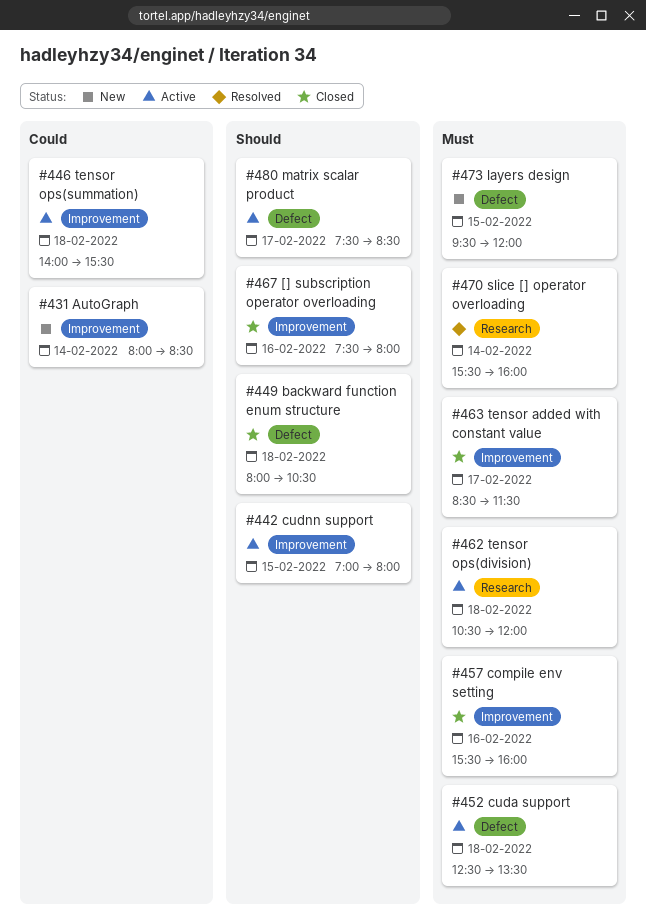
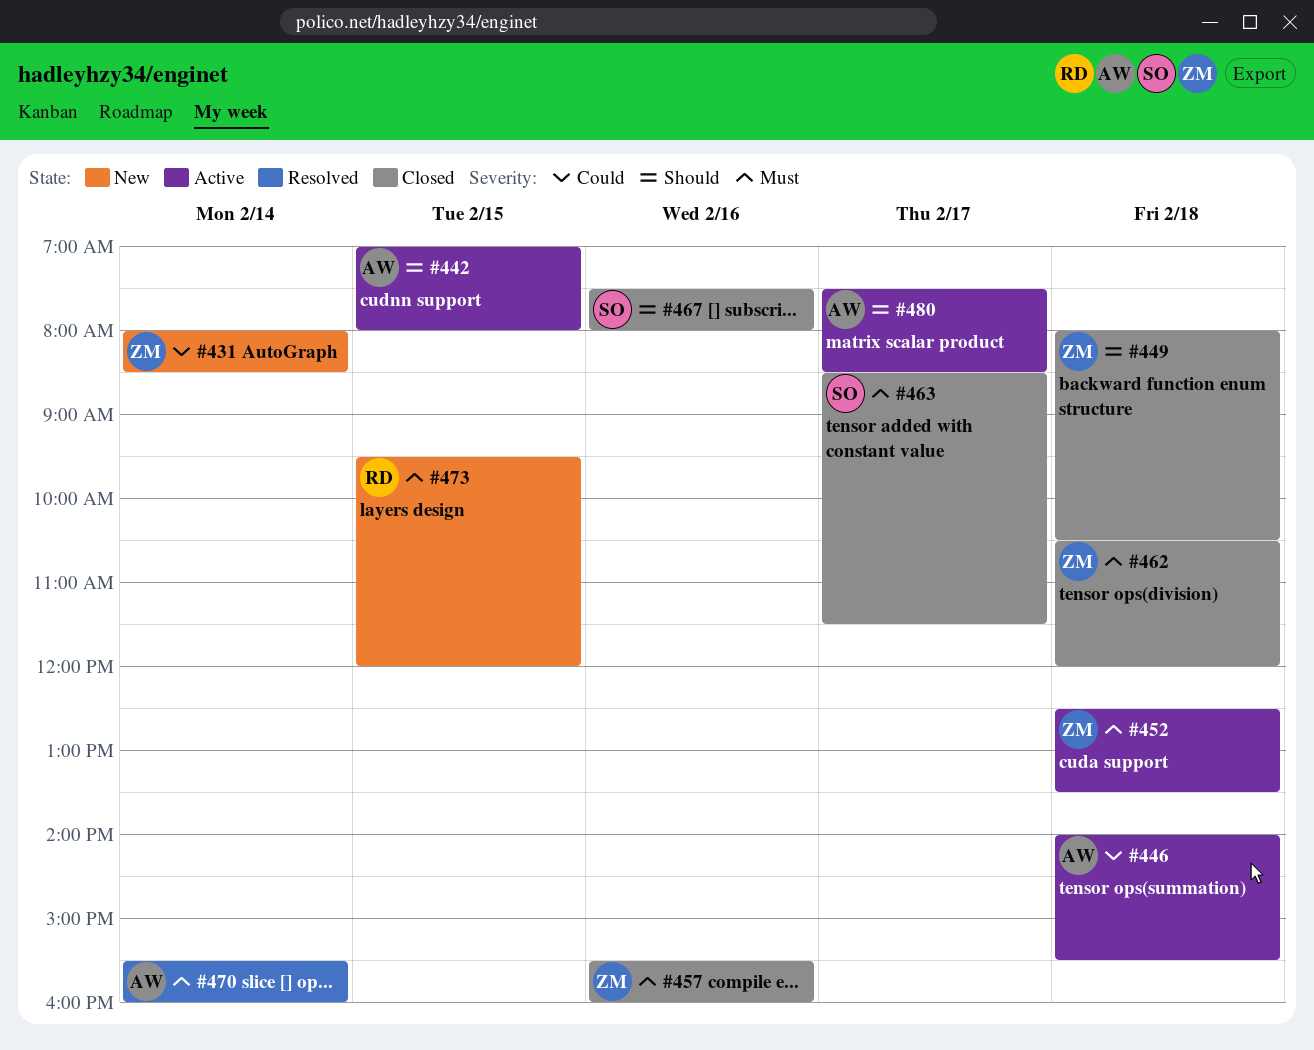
#462, status: Active -> Closed

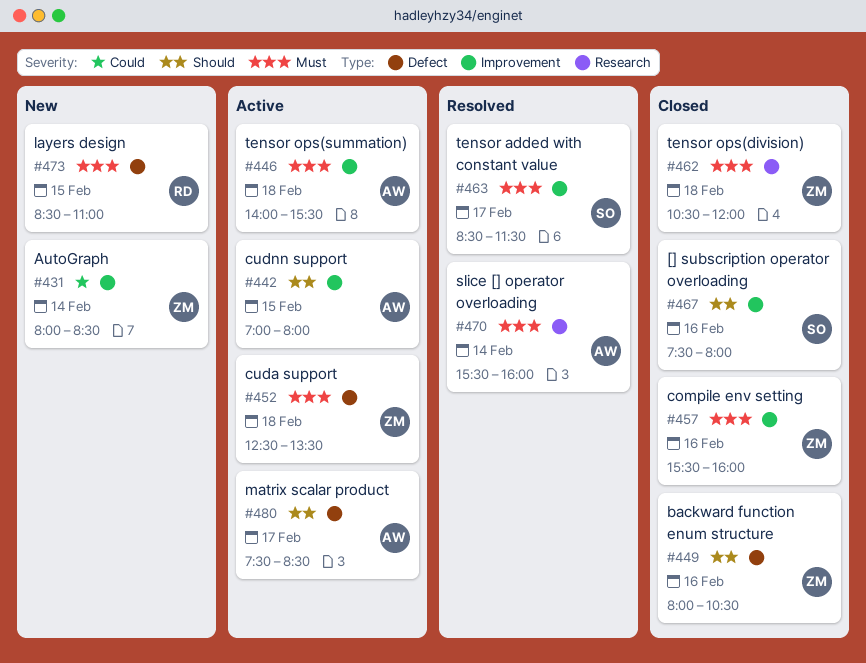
#446, priority: Could -> Must
#449, day: Feb 18 -> Feb 16
#463, status: Closed -> Resolved
#473, begins: 09:30 -> 08:30
#473, ends: 12:00 -> 11:00

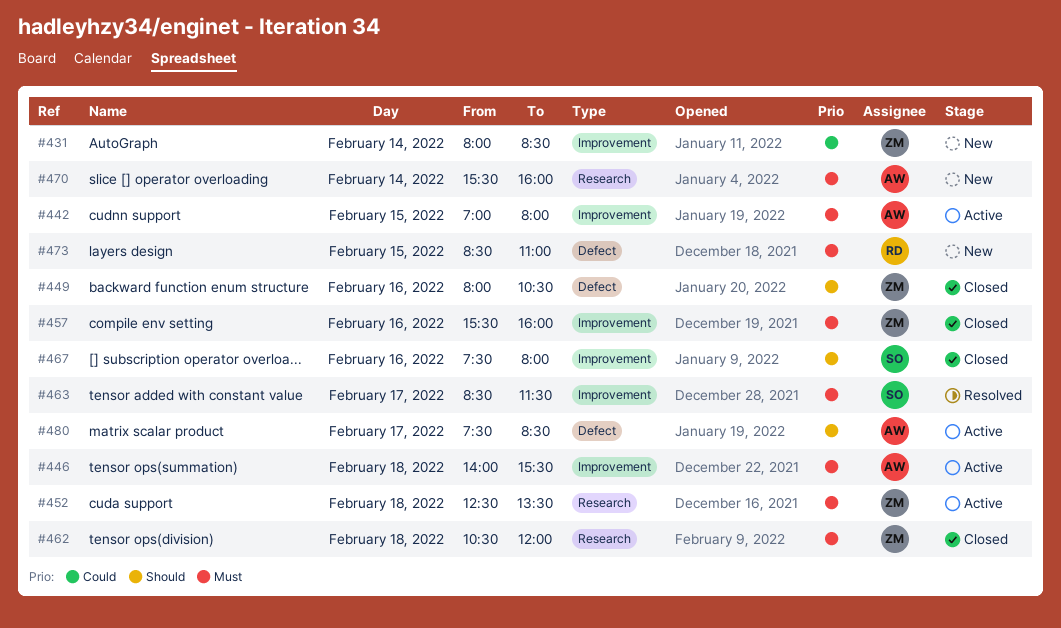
#442, priority: Should -> Must
#452, label: Defect -> Research
#470, status: Resolved -> New

